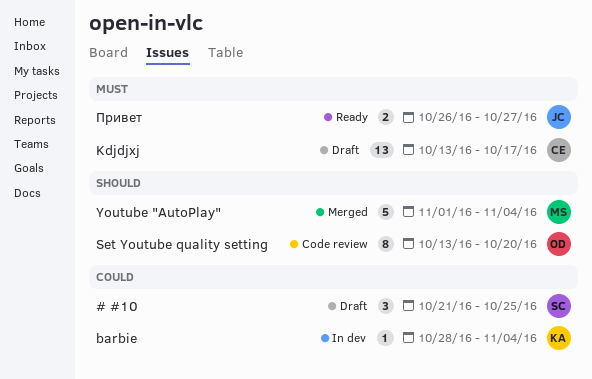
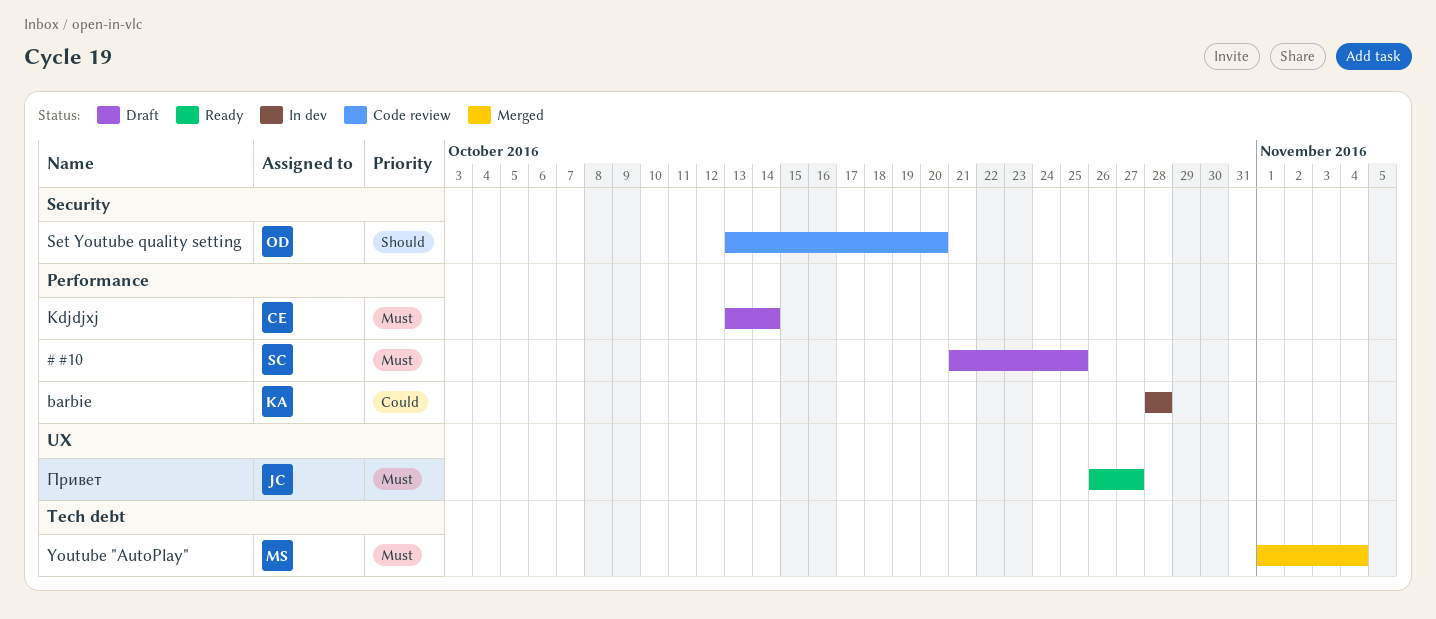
# #10, priority: Could -> Must
barbie, due: Nov 4 -> Oct 28
Kdjdjxj, due: Oct 17 -> Oct 14
Youtube "AutoPlay", priority: Should -> Must

